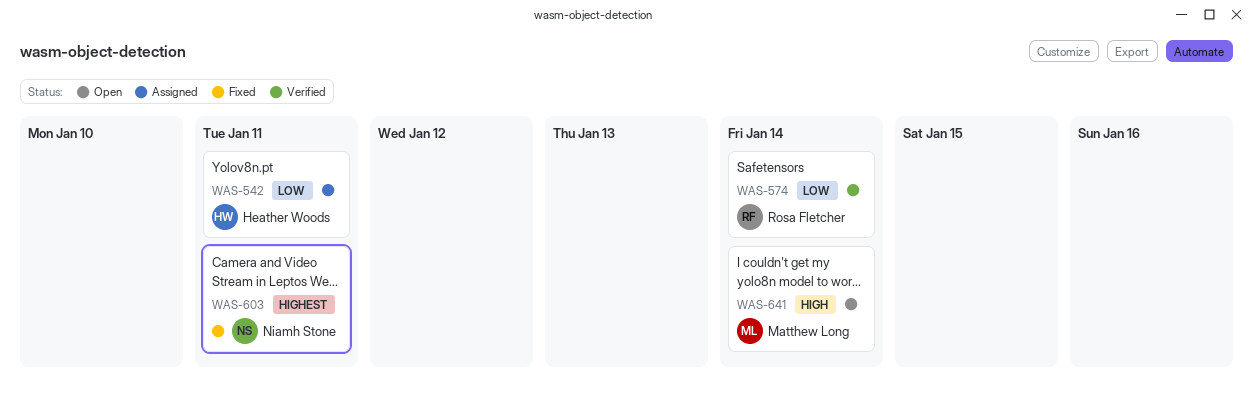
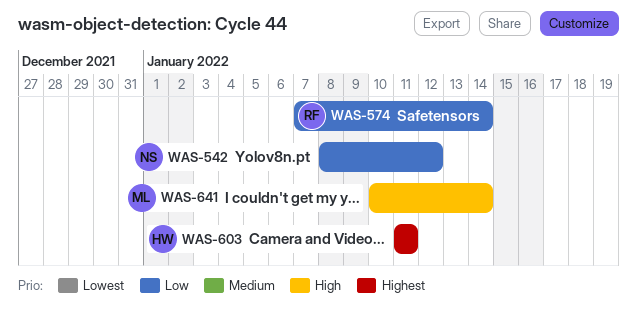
WAS-542, owner: Heather Woods -> Niamh Stone
WAS-542, due: Jan 11 -> Jan 12
WAS-603, owner: Niamh Stone -> Heather Woods

